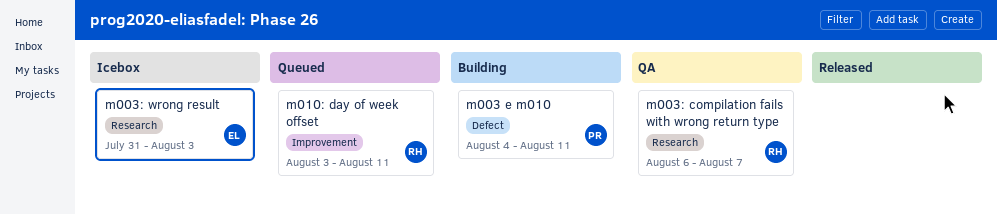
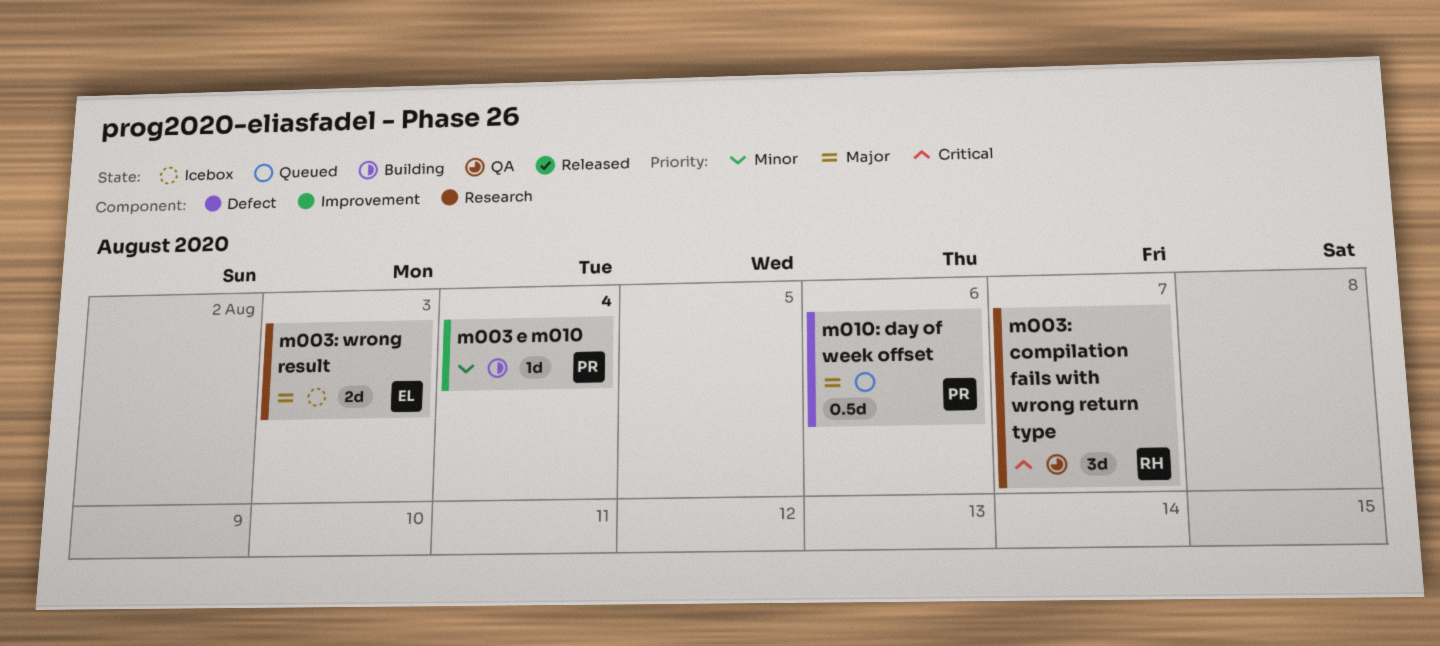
m003 e m010, label: Defect -> Improvement
m003 e m010, due: Aug 11 -> Aug 4
m010: day of week offset, owner: RH -> PR
m010: day of week offset, label: Improvement -> Defect
m010: day of week offset, due: Aug 11 -> Aug 6

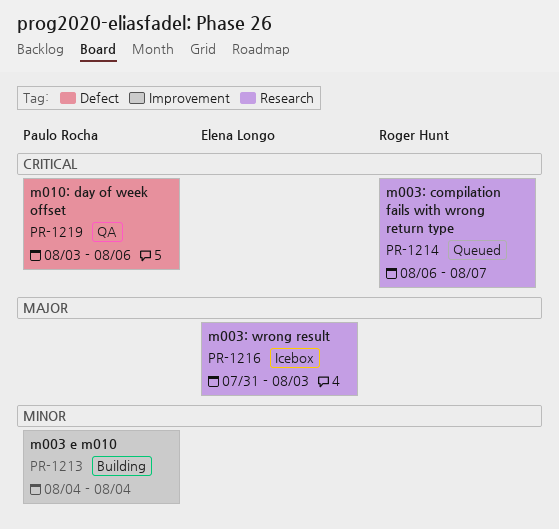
m003: compilation fails with wrong return type, status: QA -> Queued
m010: day of week offset, status: Queued -> QA
m010: day of week offset, priority: Major -> Critical

